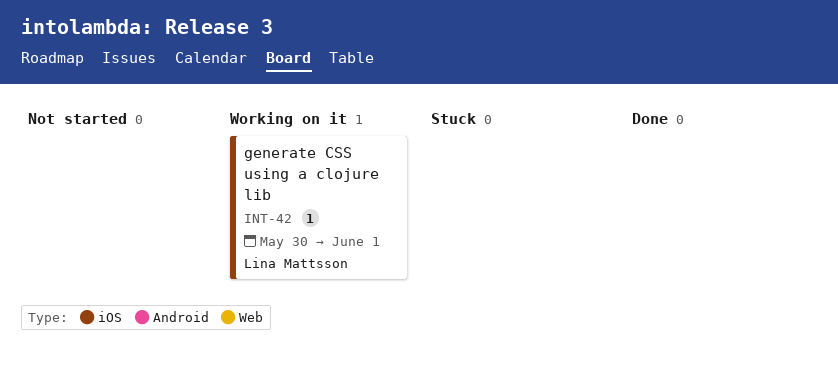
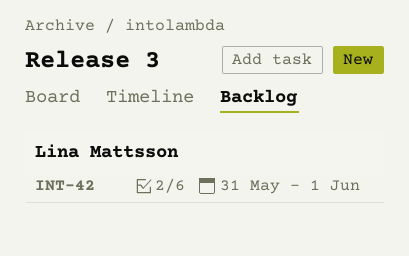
INT-42, start: May 30 -> May 31

